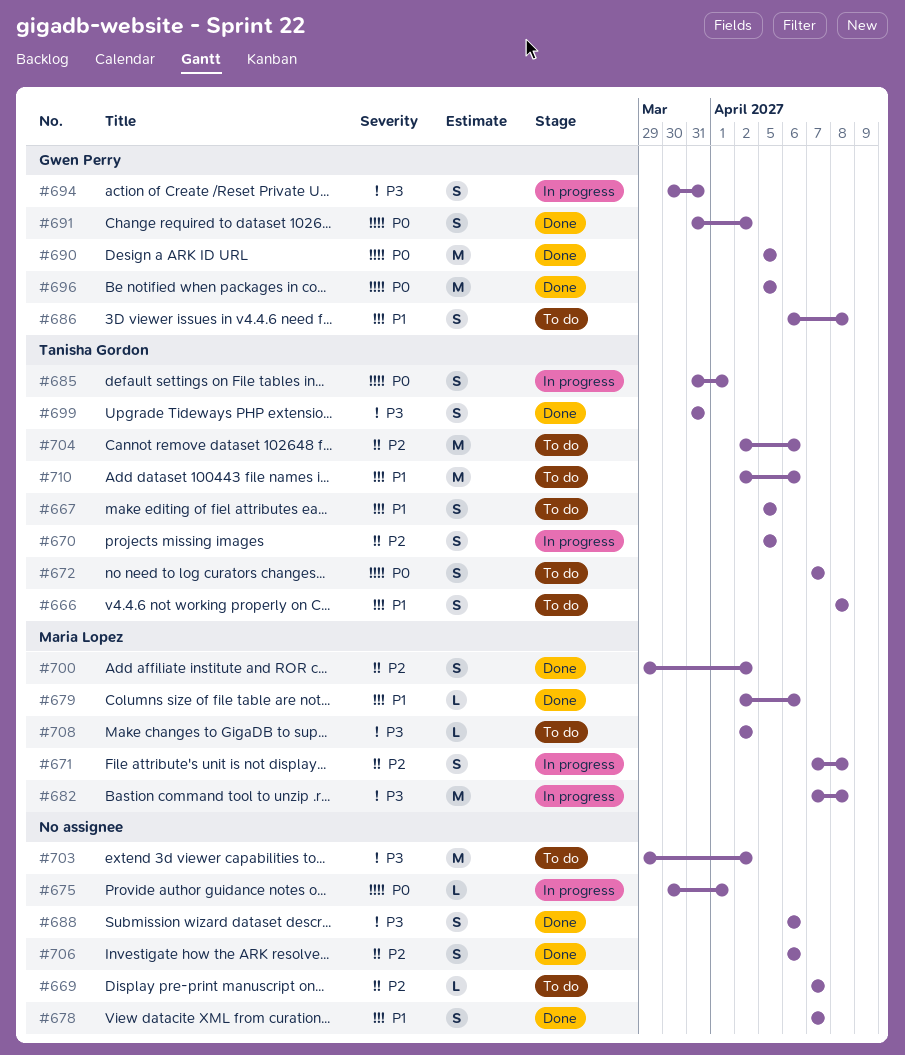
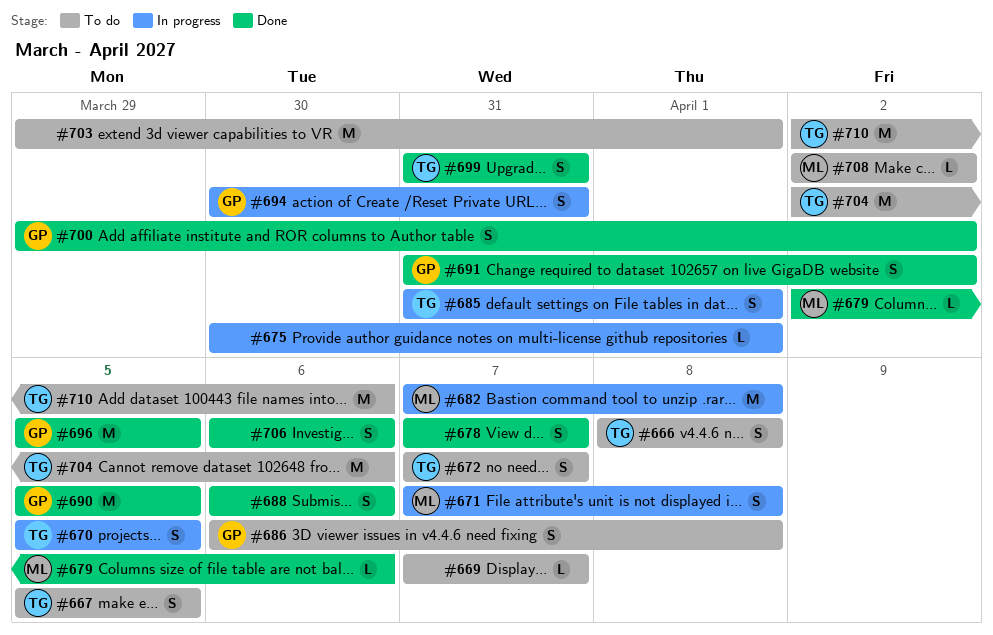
#700, owner: Maria Lopez -> Gwen Perry
#703, due: Apr 2 -> Apr 1

